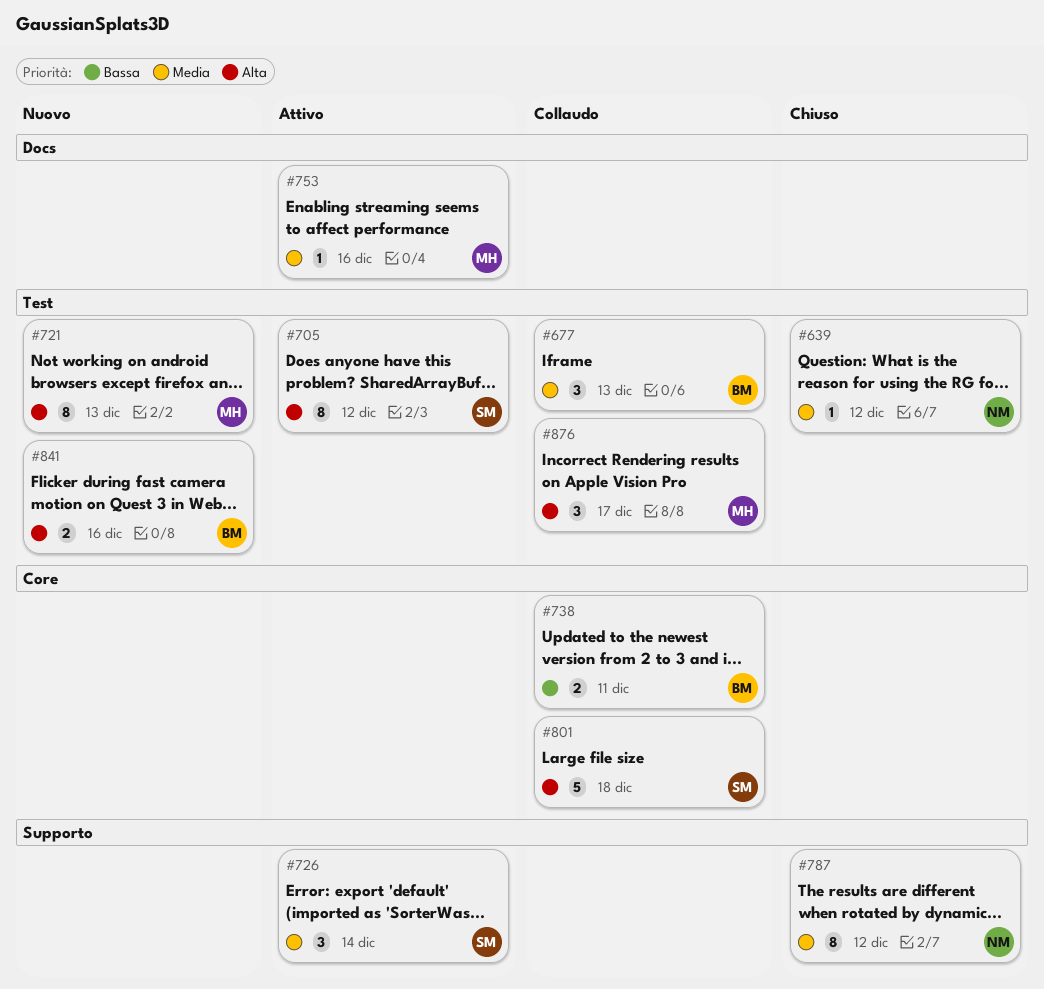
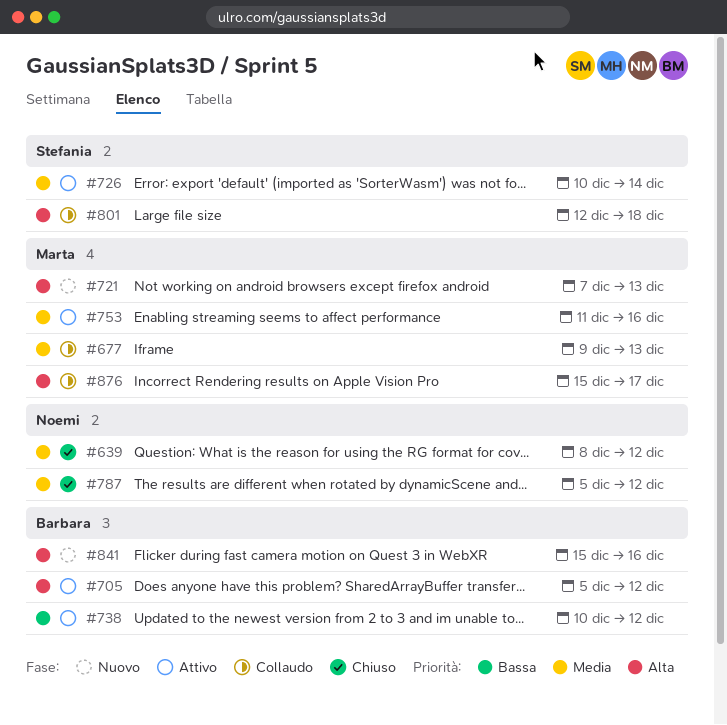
#677, owner: Barbara -> Marta
#705, owner: Stefania -> Barbara
#738, status: Collaudo -> Attivo
#738, due: Dec 11 -> Dec 12

